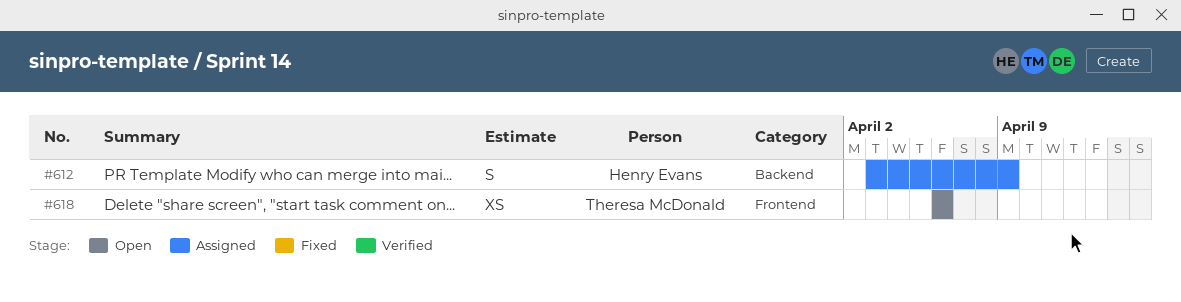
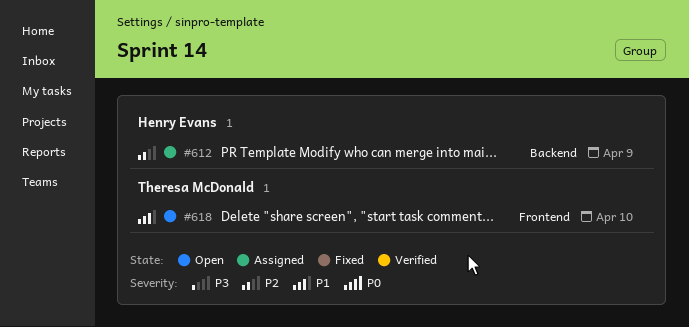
#618, due: Apr 6 -> Apr 10

